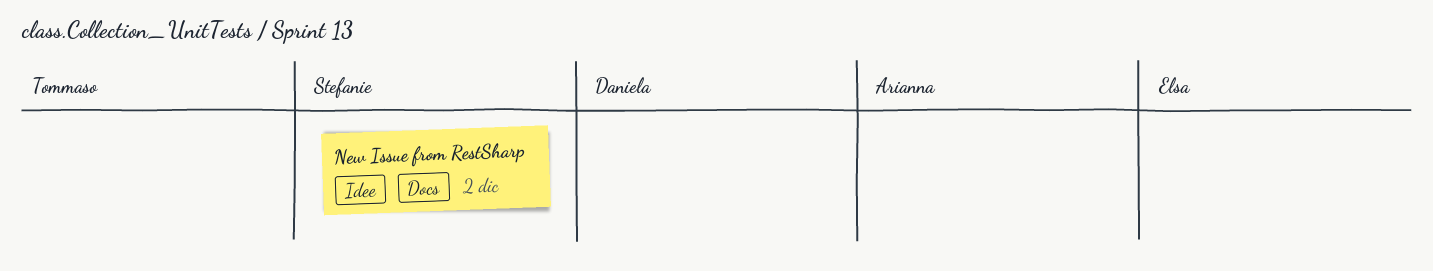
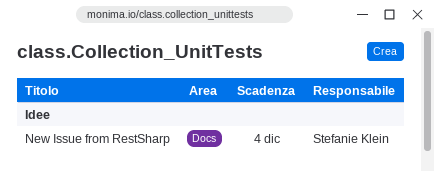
New Issue from RestSharp, due: Dec 2 -> Dec 4

